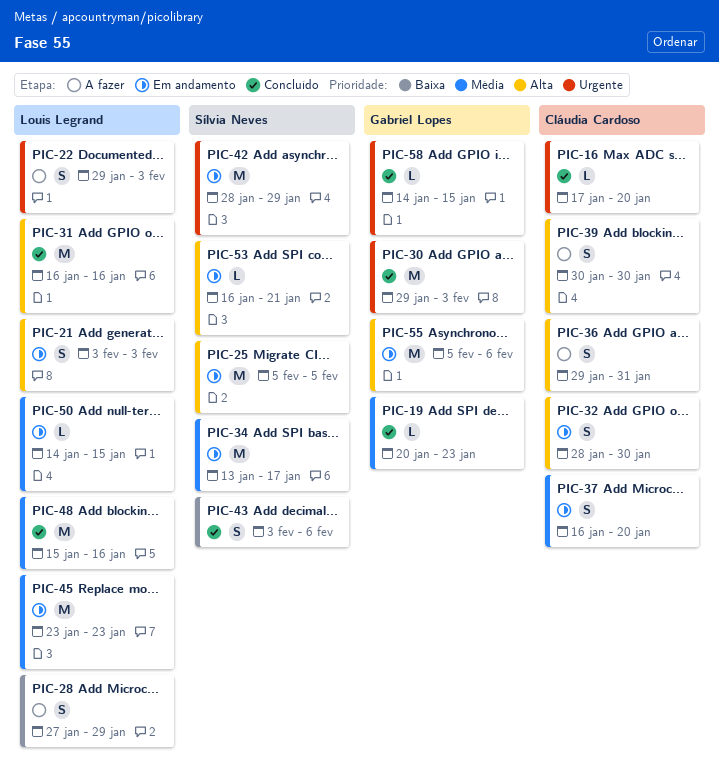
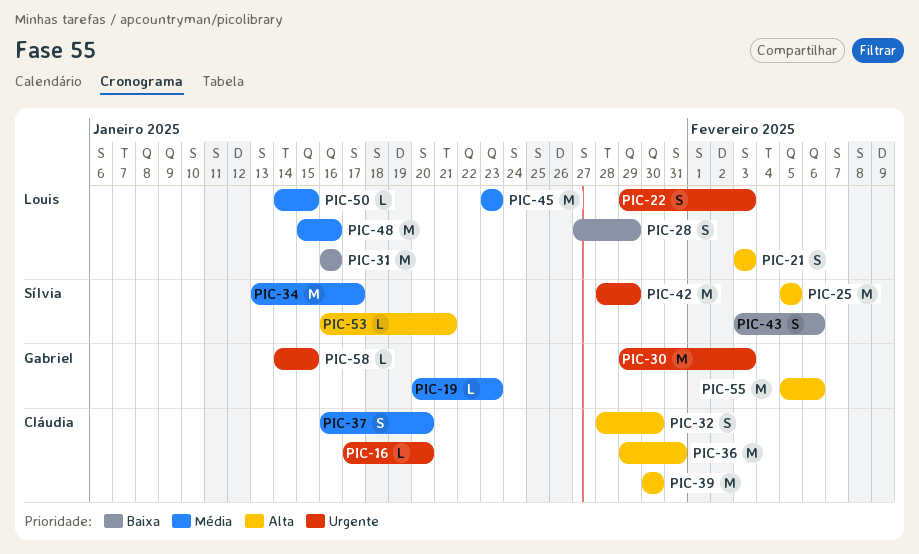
PIC-31, priority: Alta -> Baixa
PIC-36, estimate: S -> M
PIC-39, estimate: S -> M

